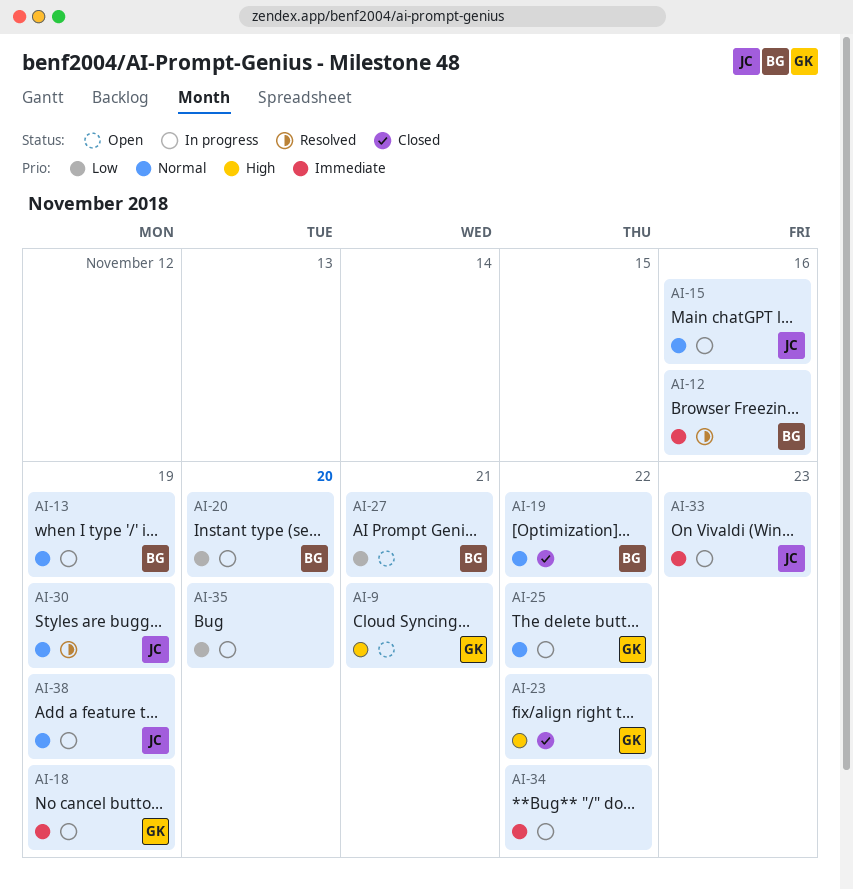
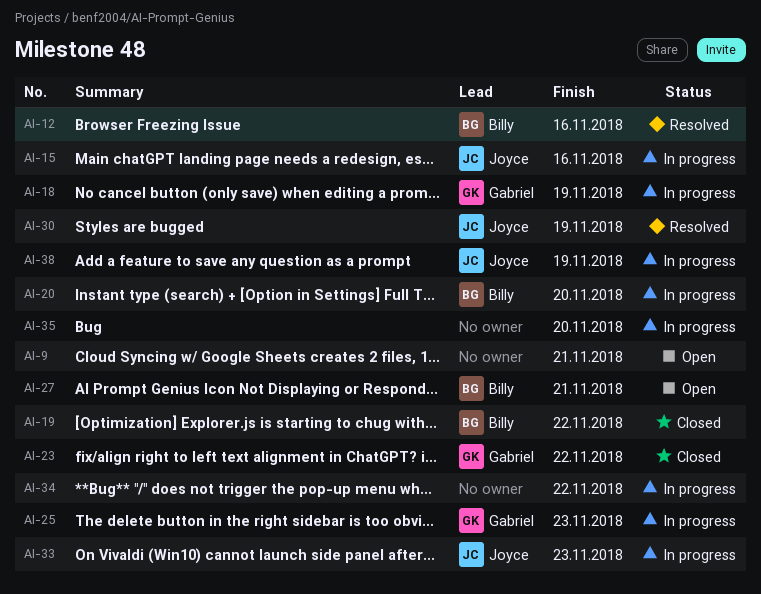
AI-9, owner: Gabriel -> none
AI-13: present -> none
AI-25, due: Nov 22 -> Nov 23

